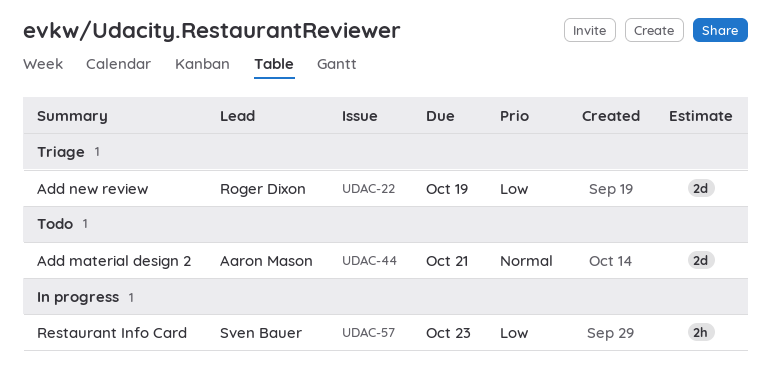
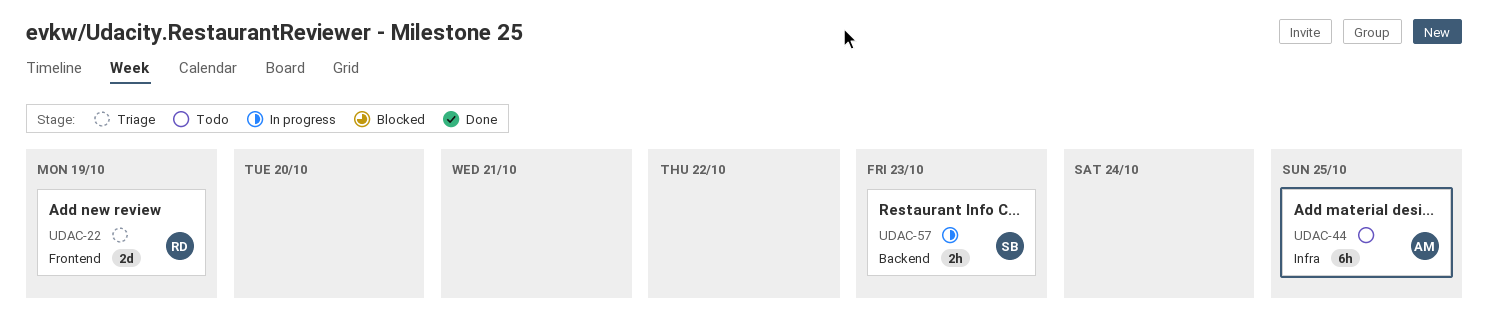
UDAC-44, estimate: 2d -> 6h
UDAC-44, due: Oct 21 -> Oct 25

